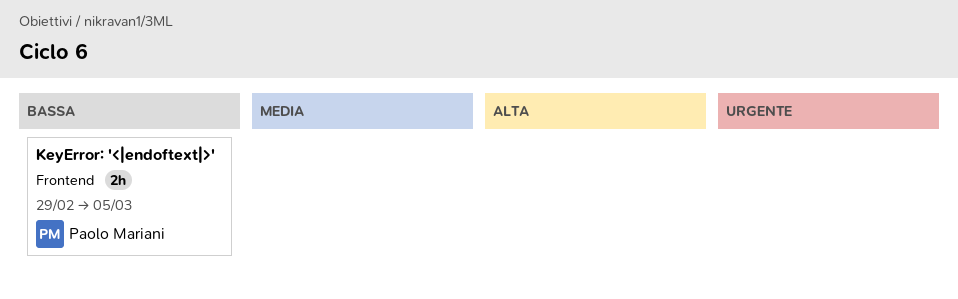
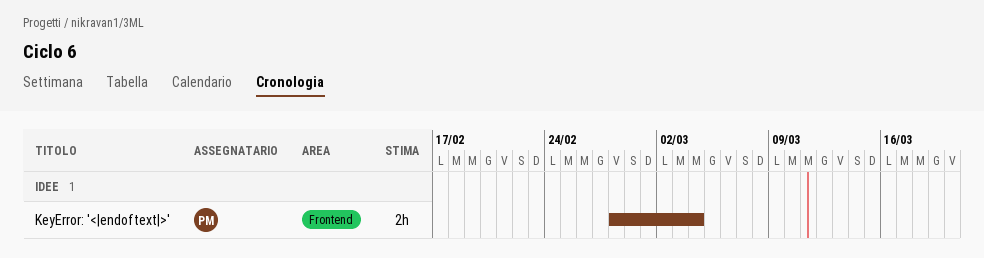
KeyError: '<|endoftext|>', start: Feb 29 -> Feb 28
KeyError: '<|endoftext|>', due: Mar 5 -> Mar 4

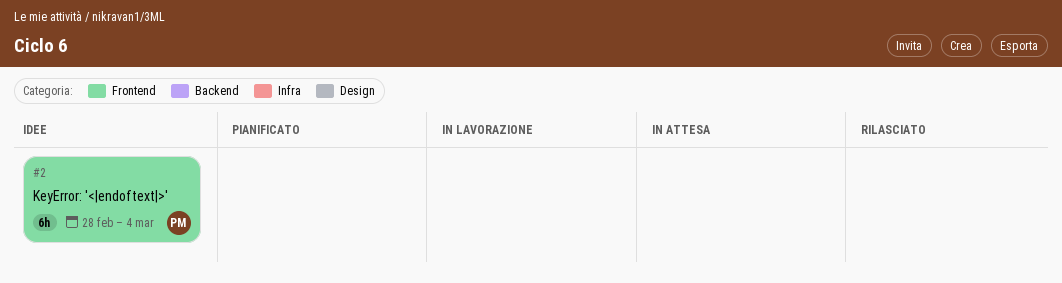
KeyError: '<|endoftext|>', estimate: 2h -> 6h

